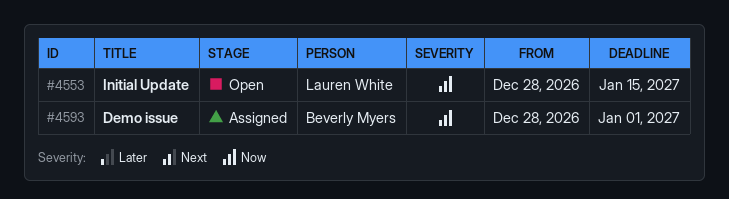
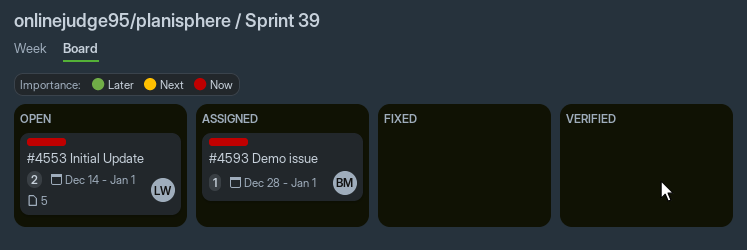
#4553, start: Dec 28 -> Dec 14
#4553, due: Jan 15 -> Jan 1

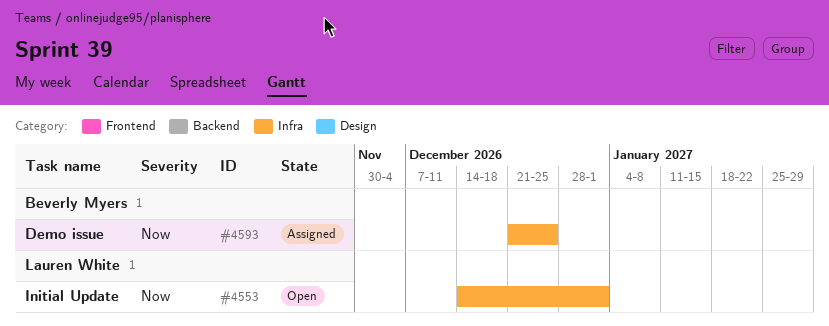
#4593, start: Dec 28 -> Dec 21
#4593, due: Jan 1 -> Dec 25

